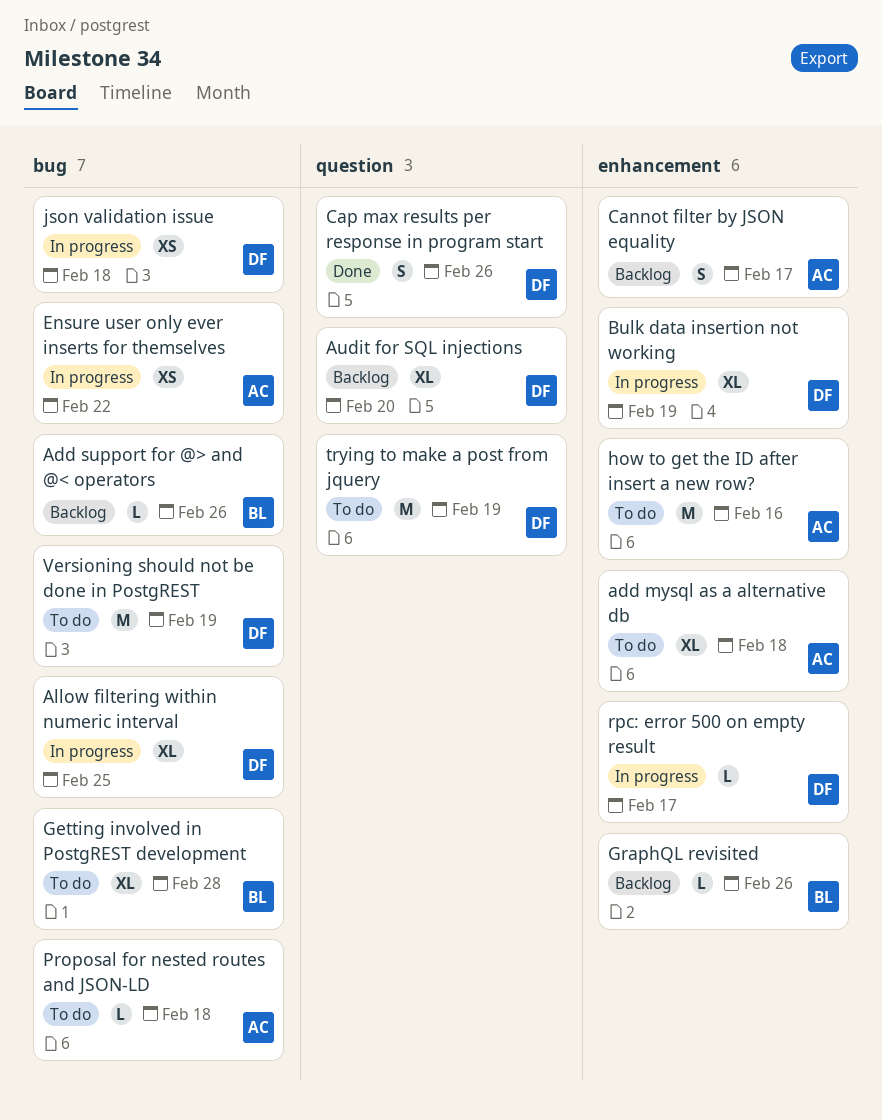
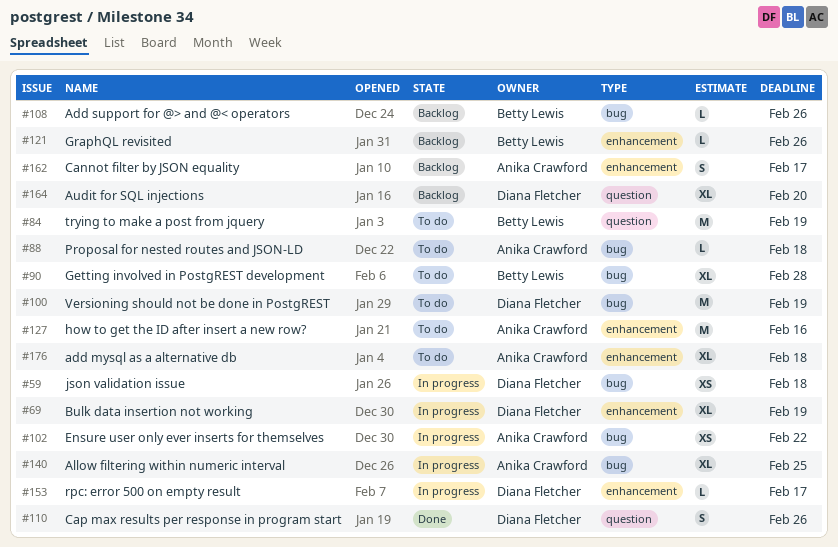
Allow filtering within numeric interval, owner: Diana Fletcher -> Anika Crawford
trying to make a post from jquery, owner: Diana Fletcher -> Betty Lewis

